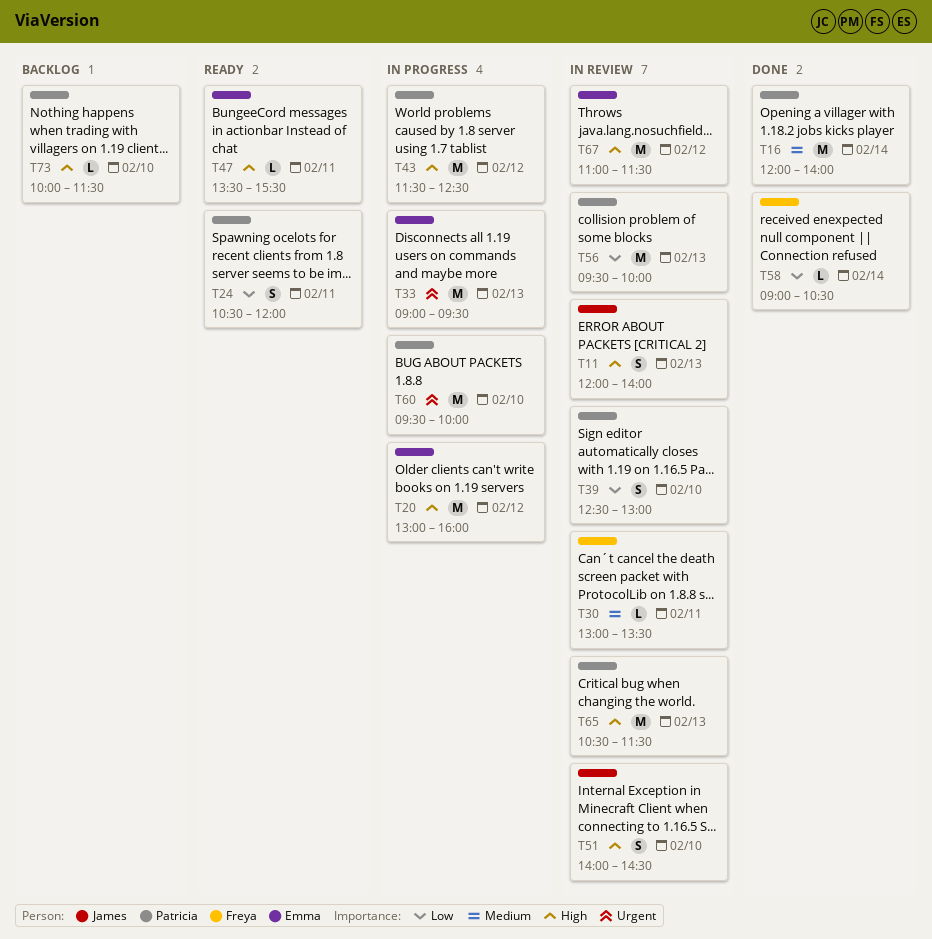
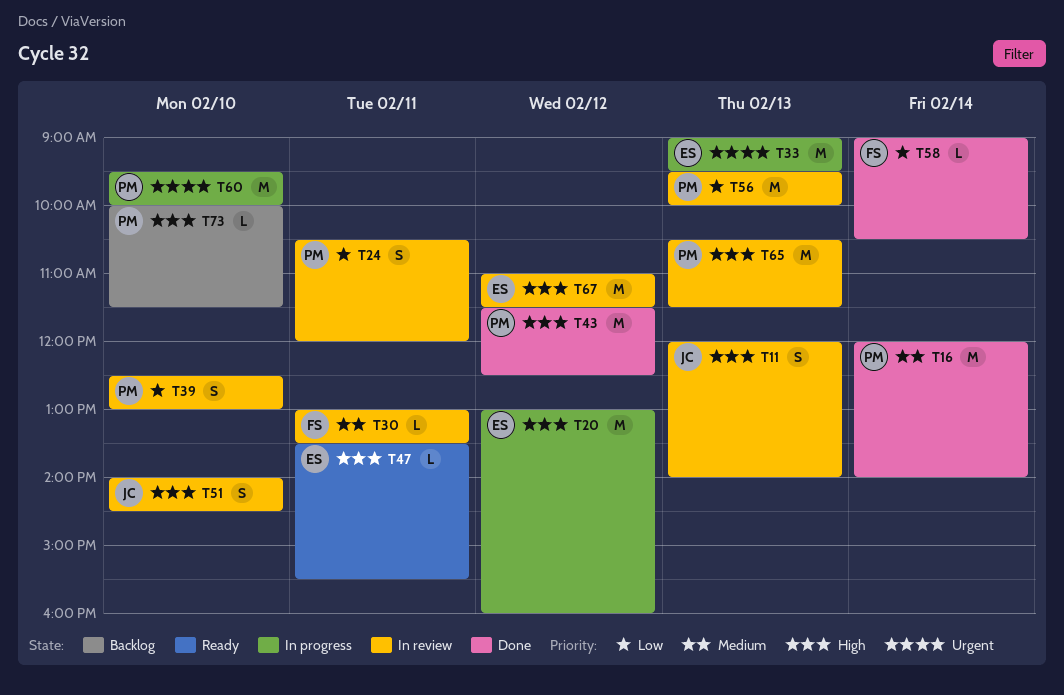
T24, status: Ready -> In review
T43, status: In progress -> Done

